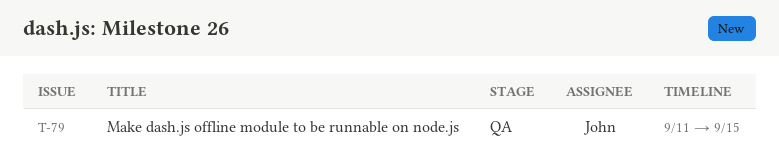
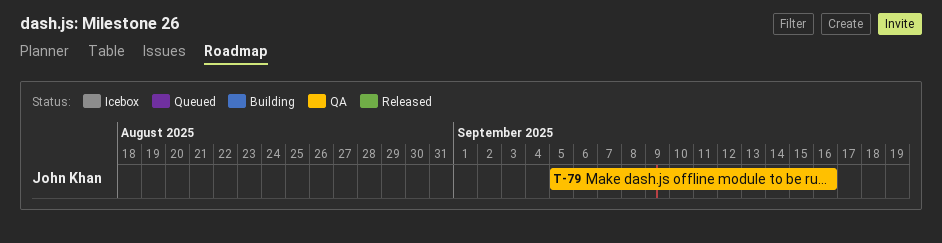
T-79, start: Sep 11 -> Sep 5
T-79, due: Sep 15 -> Sep 16

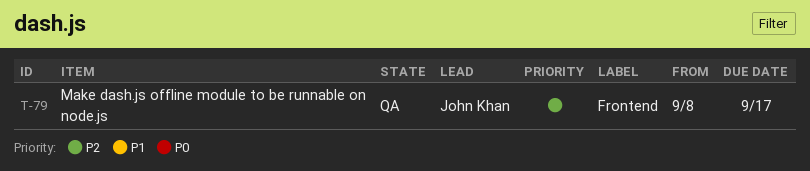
T-79, start: Sep 5 -> Sep 8
T-79, due: Sep 16 -> Sep 17

